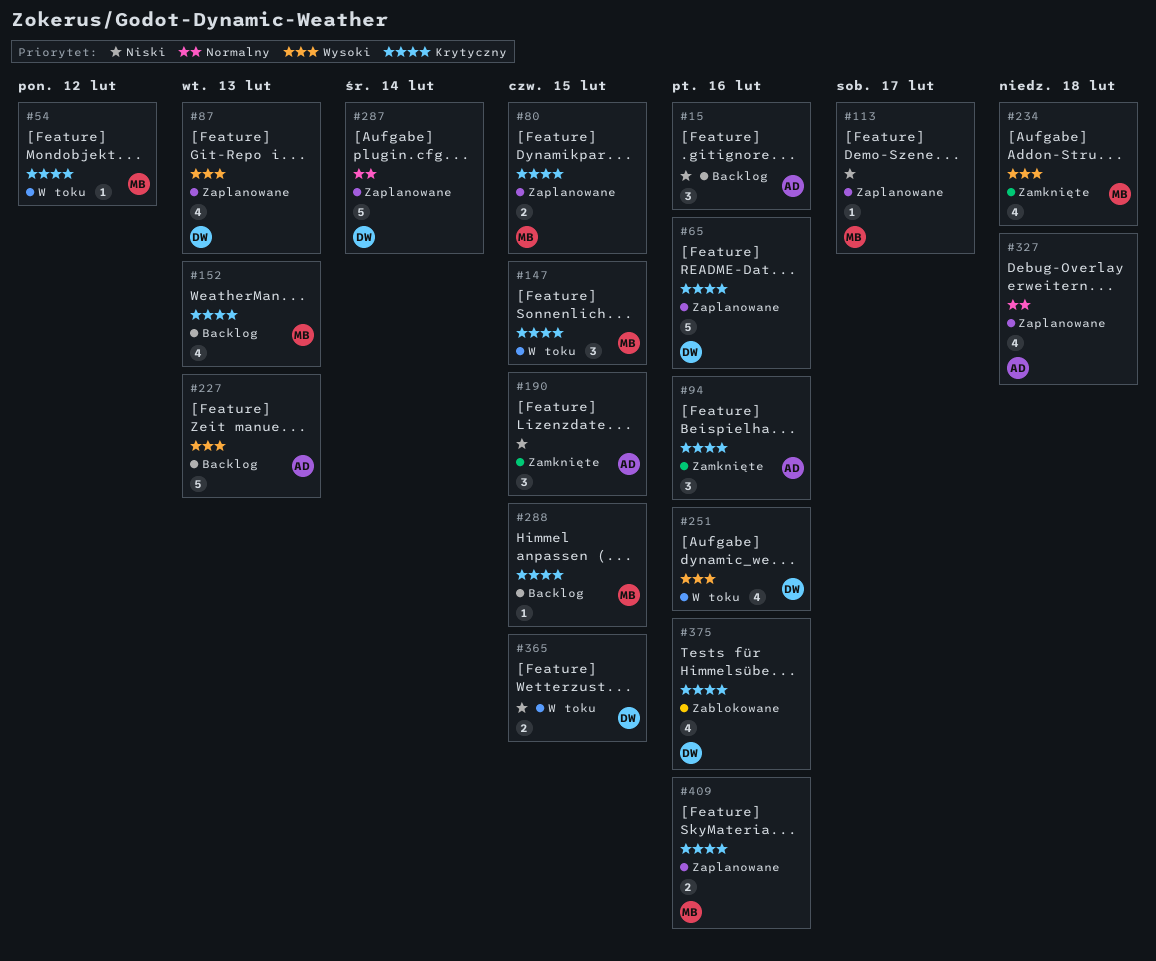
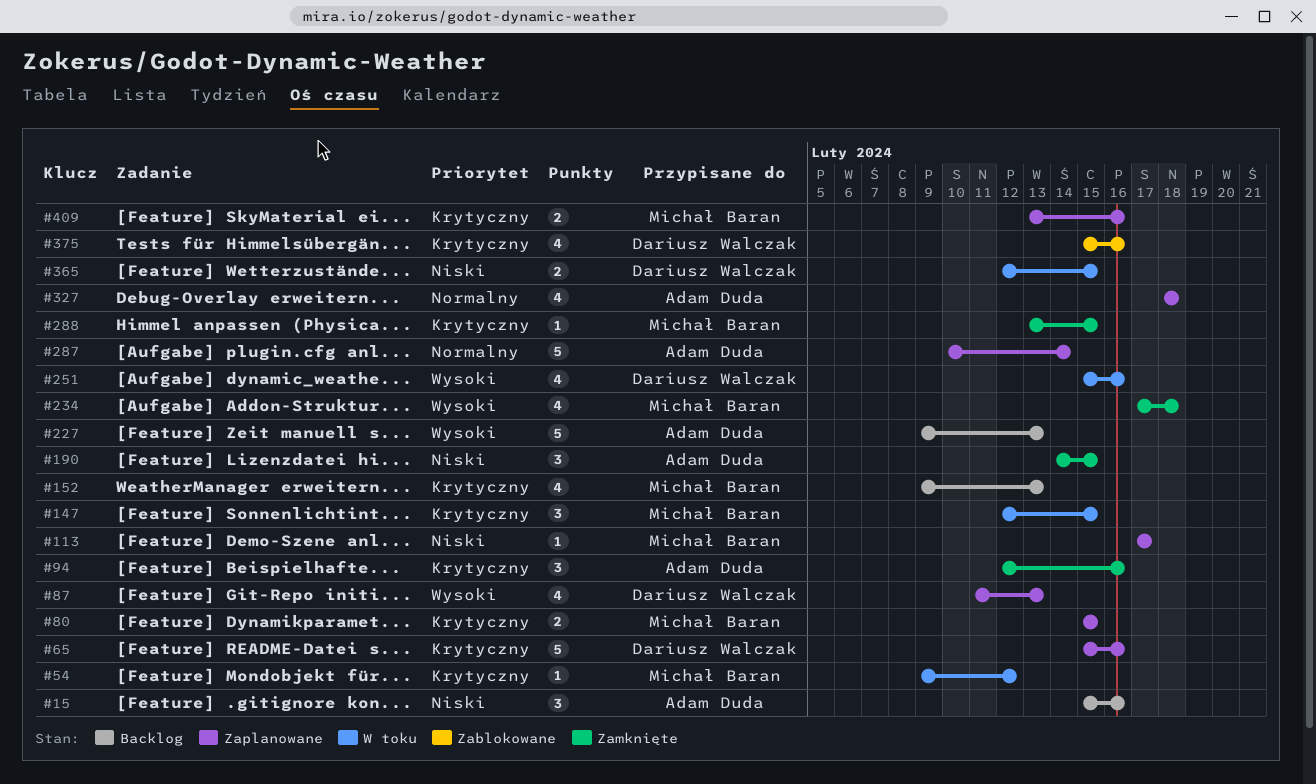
#287, owner: Dariusz Walczak -> Adam Duda
#288, status: Backlog -> Zamknięte

